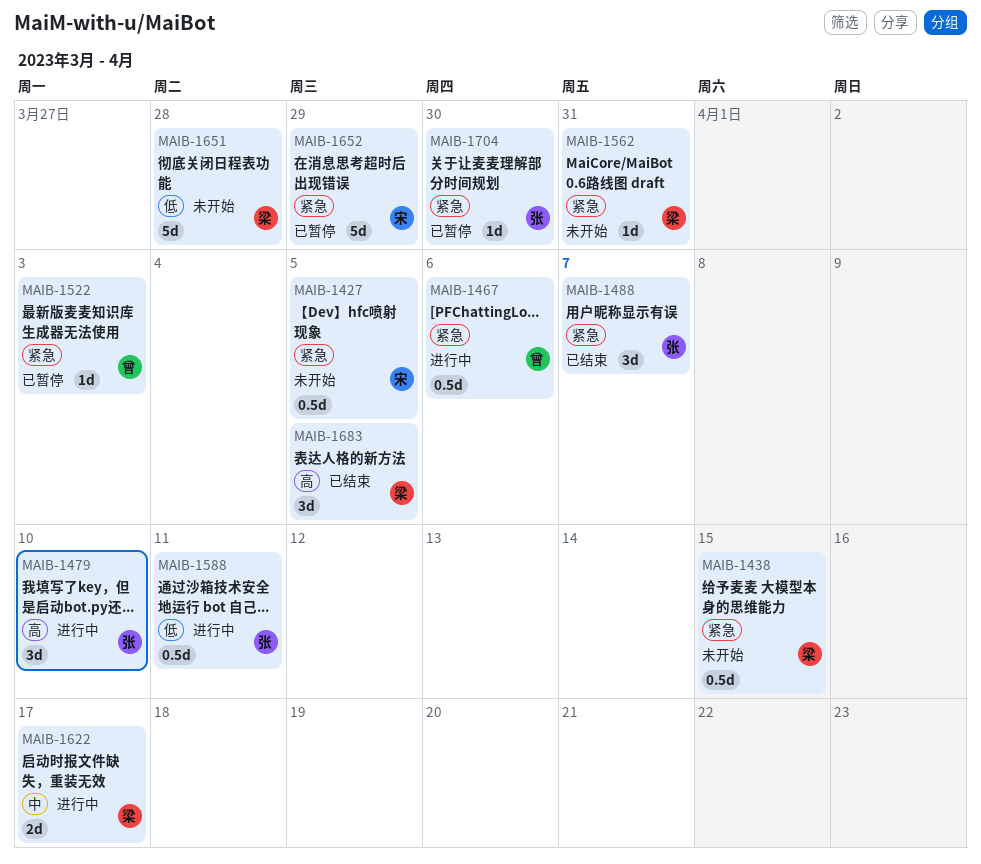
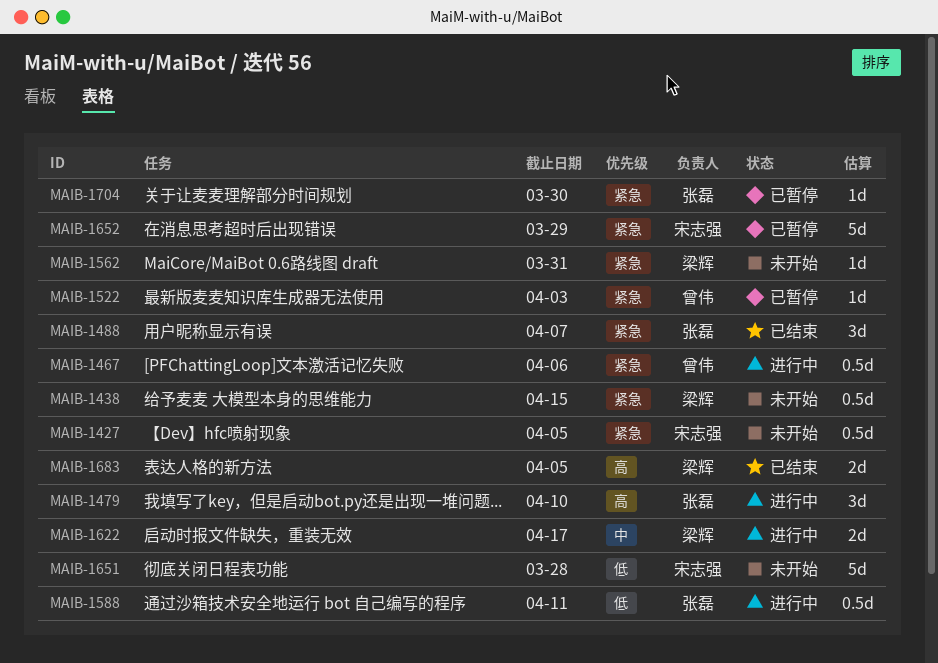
MAIB-1651, owner: 梁辉 -> 宋志强
MAIB-1683, estimate: 3d -> 2d

